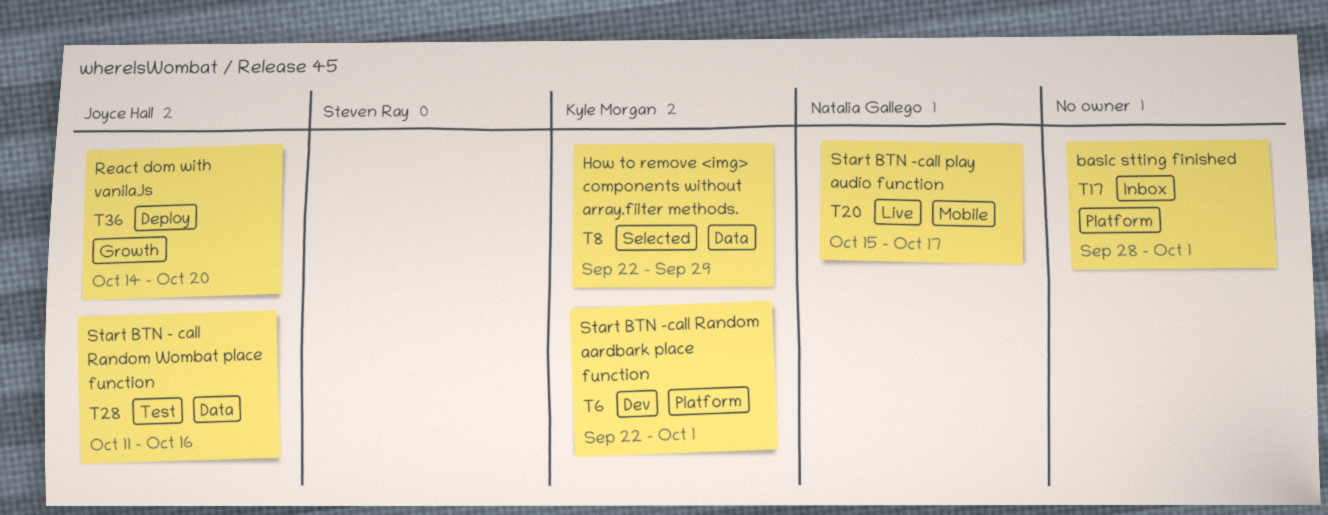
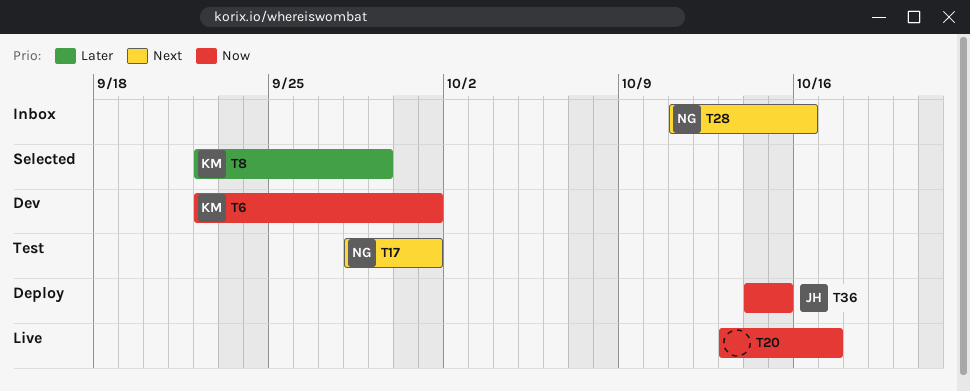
T17, status: Inbox -> Test
T17, owner: none -> Natalia Gallego
T20, owner: Natalia Gallego -> none
T20, start: Oct 15 -> Oct 13
T28, status: Test -> Inbox
T28, owner: Joyce Hall -> Natalia Gallego
T36, due: Oct 20 -> Oct 15

